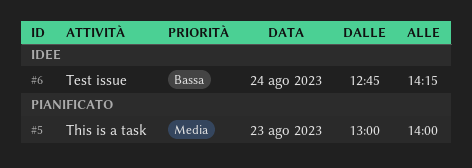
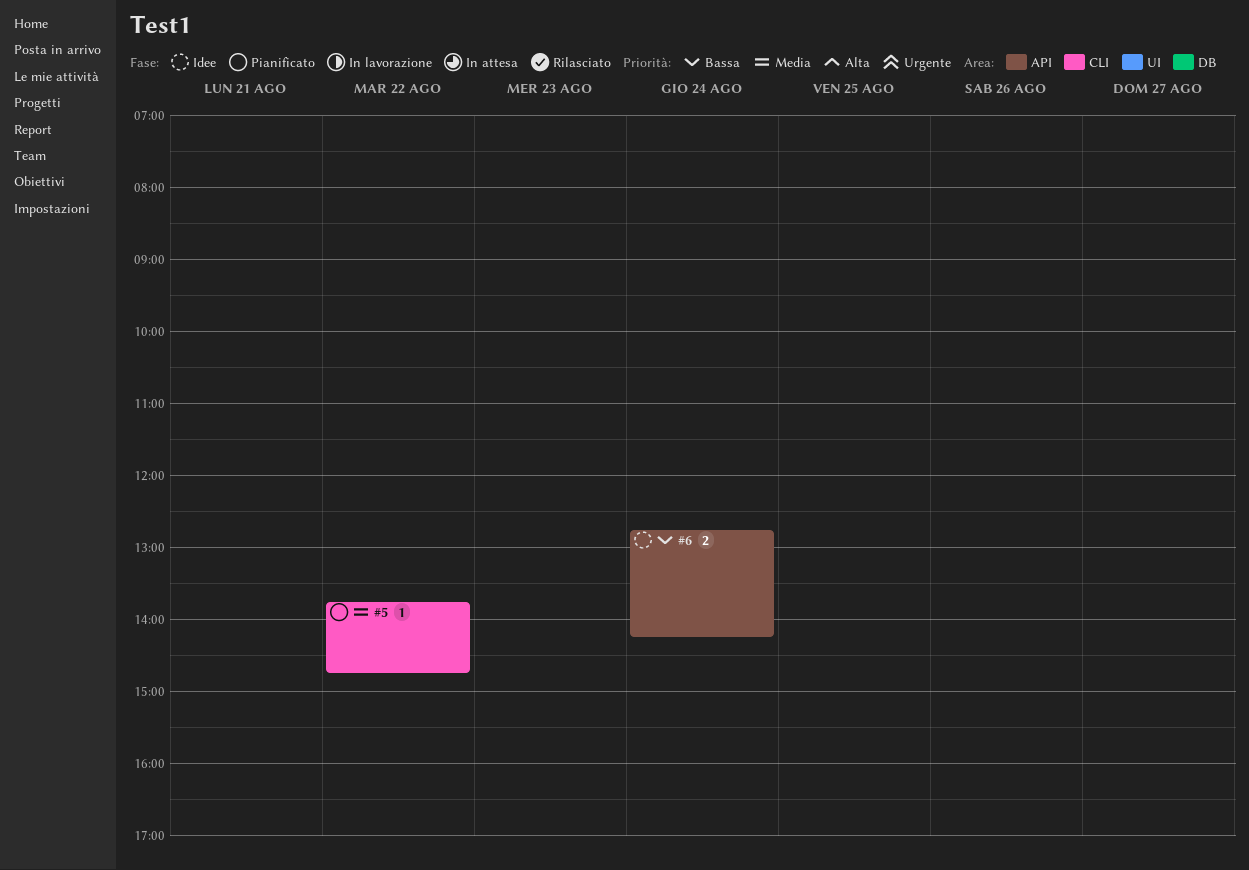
#5, day: Aug 23 -> Aug 22
#5, begins: 13:00 -> 13:45
#5, ends: 14:00 -> 14:45

